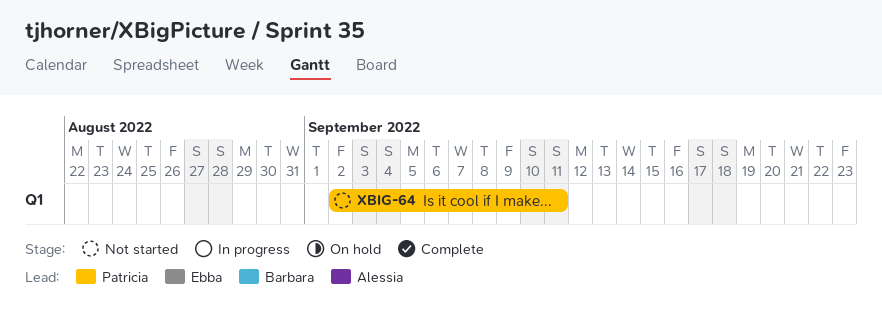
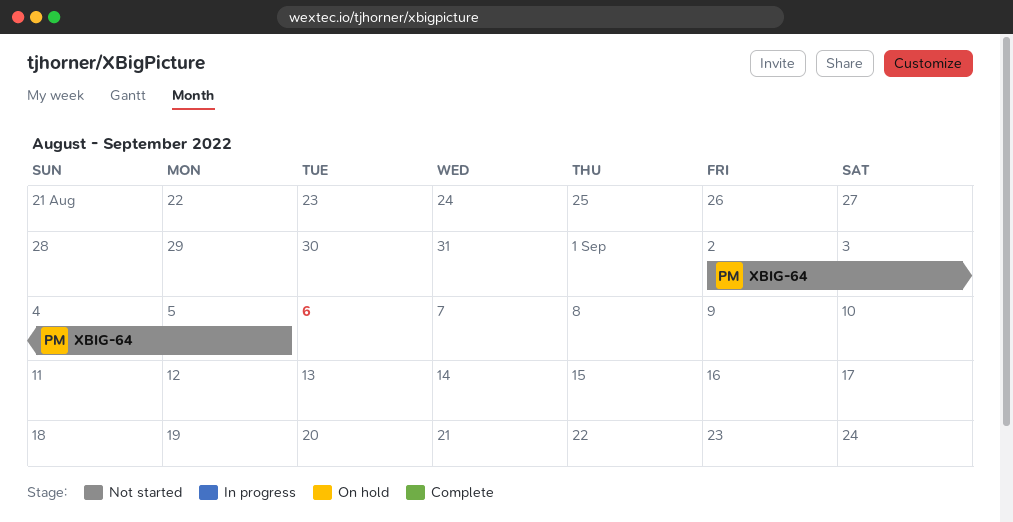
XBIG-64, due: Sep 11 -> Sep 5

